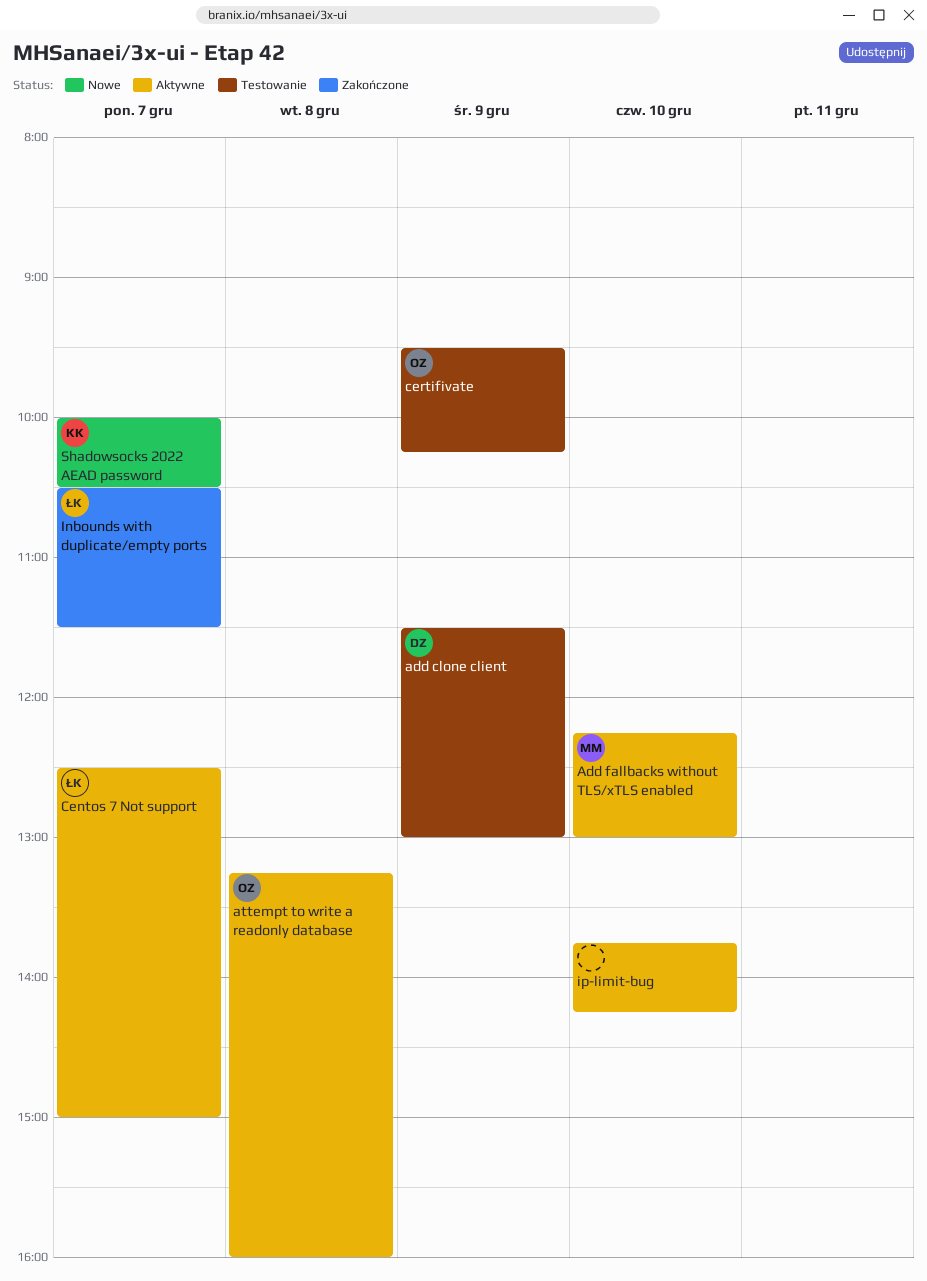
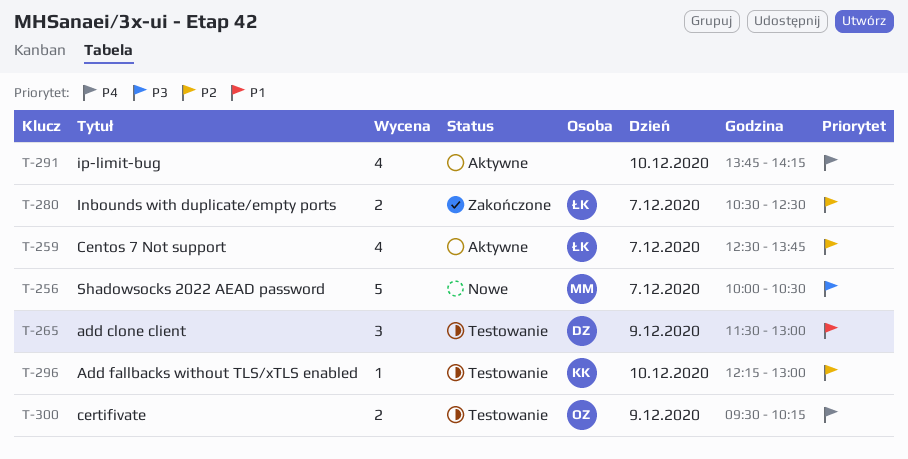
Add fallbacks without TLS/xTLS enabled, status: Aktywne -> Testowanie
Add fallbacks without TLS/xTLS enabled, owner: MM -> KK
attempt to write a readonly database: present -> none
Centos 7 Not support, ends: 15:00 -> 13:45
Inbounds with duplicate/empty ports, ends: 11:30 -> 12:30
Shadowsocks 2022 AEAD password, owner: KK -> MM

